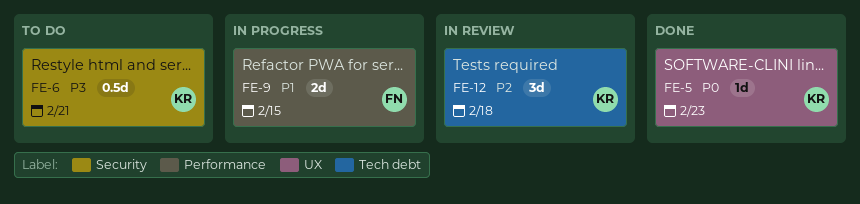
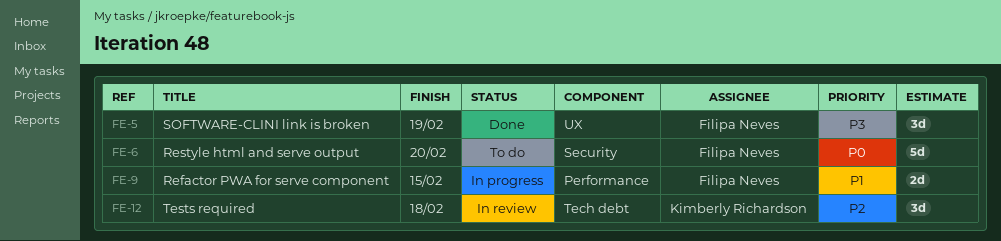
FE-5, owner: Kimberly Richardson -> Filipa Neves
FE-5, priority: P0 -> P3
FE-5, estimate: 1d -> 3d
FE-5, due: Feb 23 -> Feb 19
FE-6, owner: Kimberly Richardson -> Filipa Neves
FE-6, priority: P3 -> P0
FE-6, estimate: 0.5d -> 5d
FE-6, due: Feb 21 -> Feb 20

